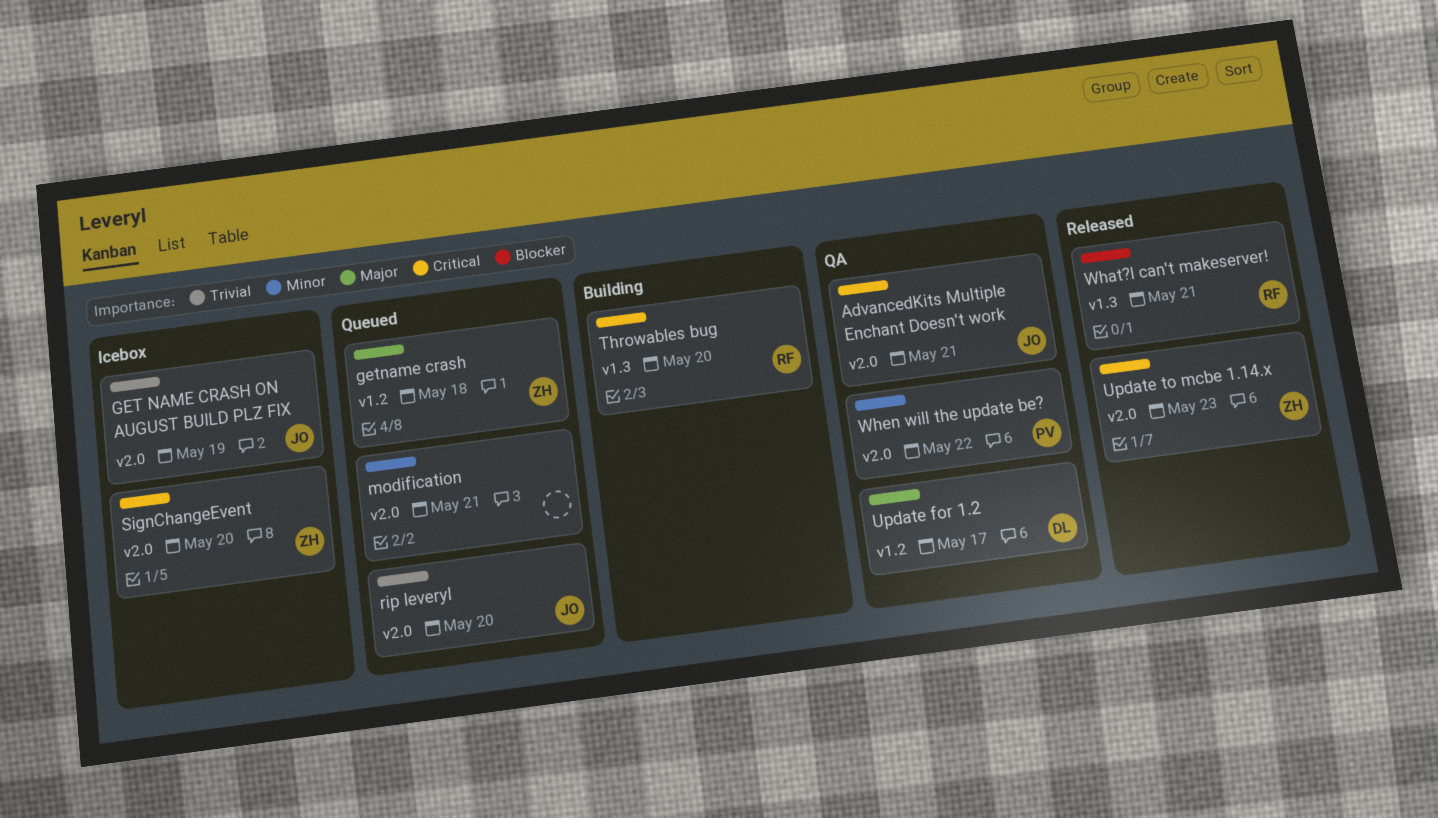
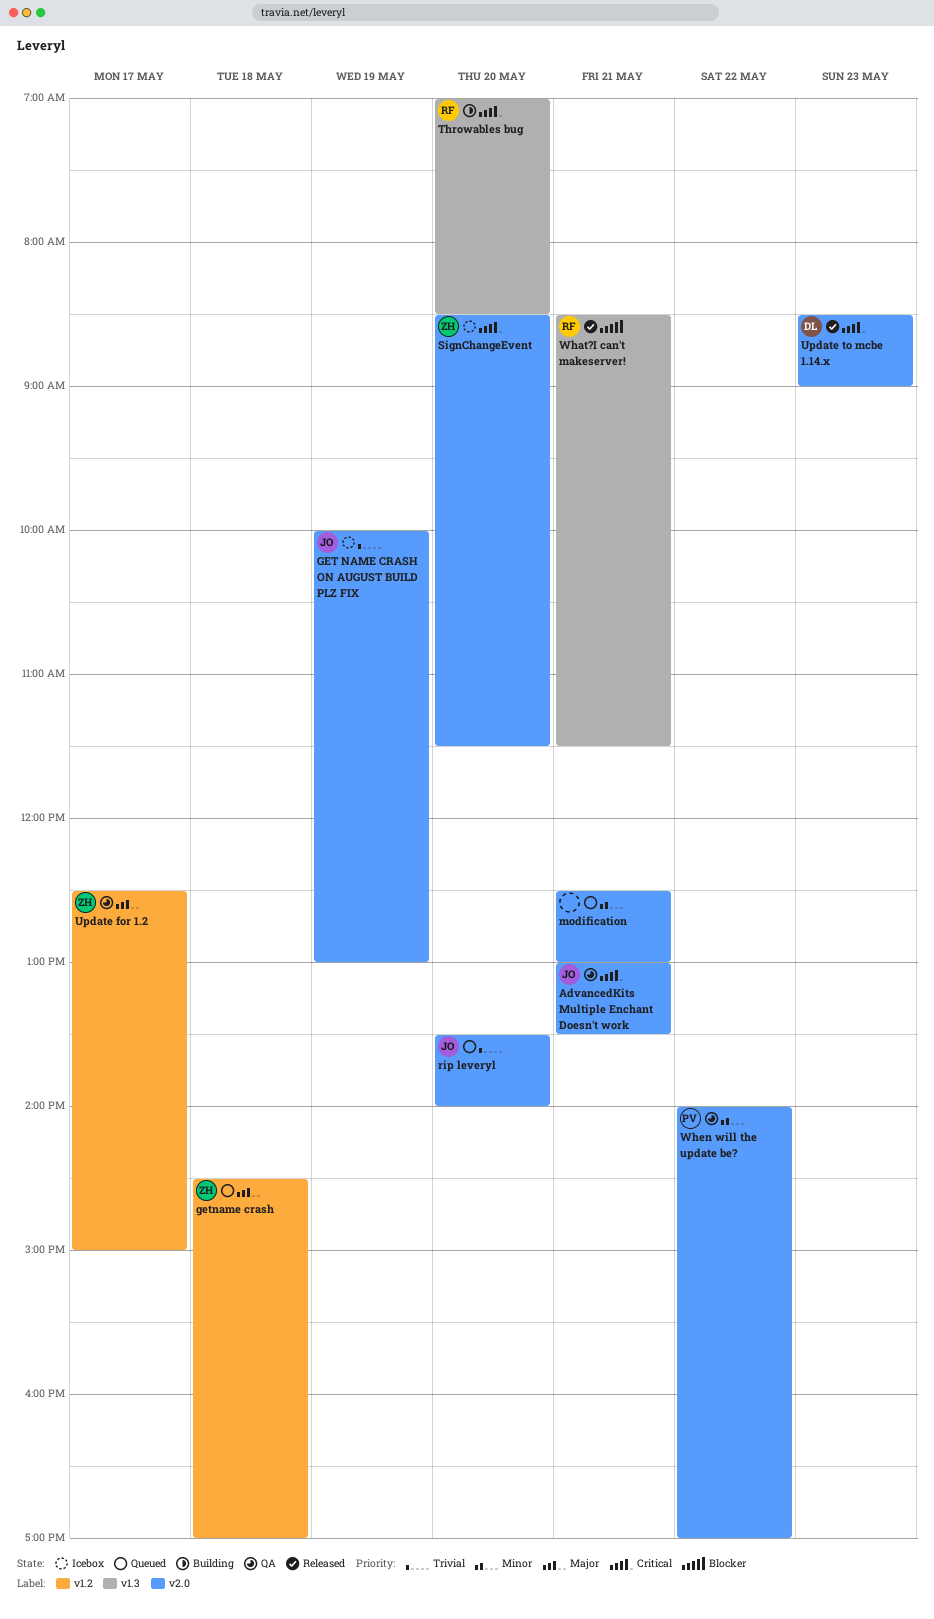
Update for 1.2, owner: DL -> ZH
Update to mcbe 1.14.x, owner: ZH -> DL

